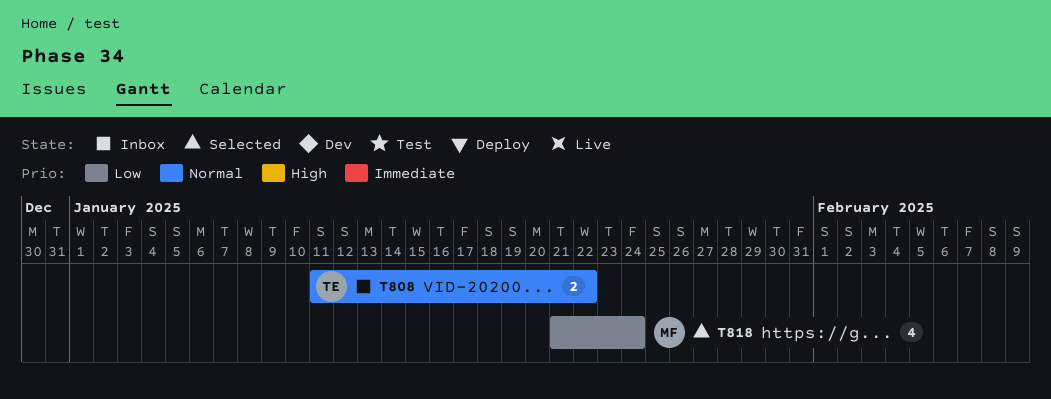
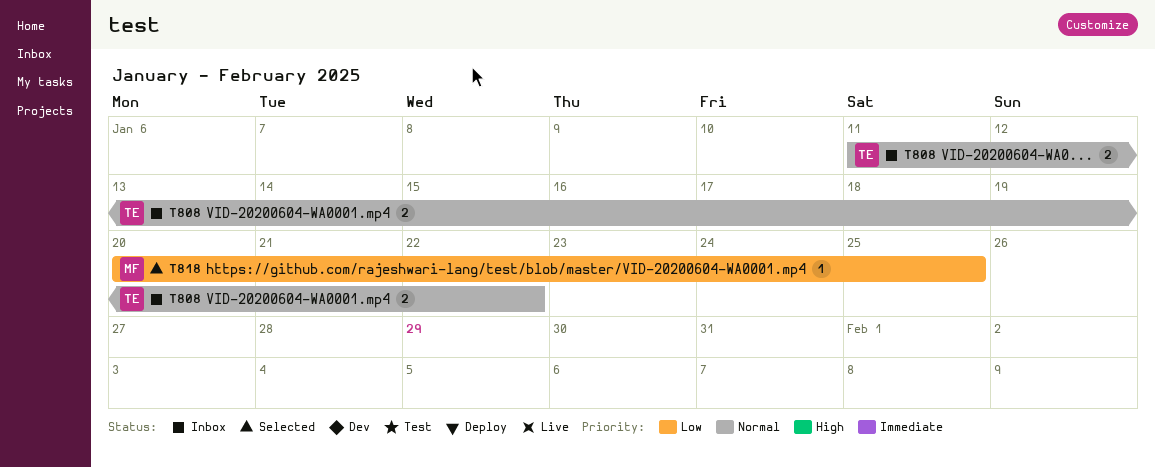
T818, estimate: 4 -> 1
T818, start: Jan 21 -> Jan 20
T818, due: Jan 24 -> Jan 25

